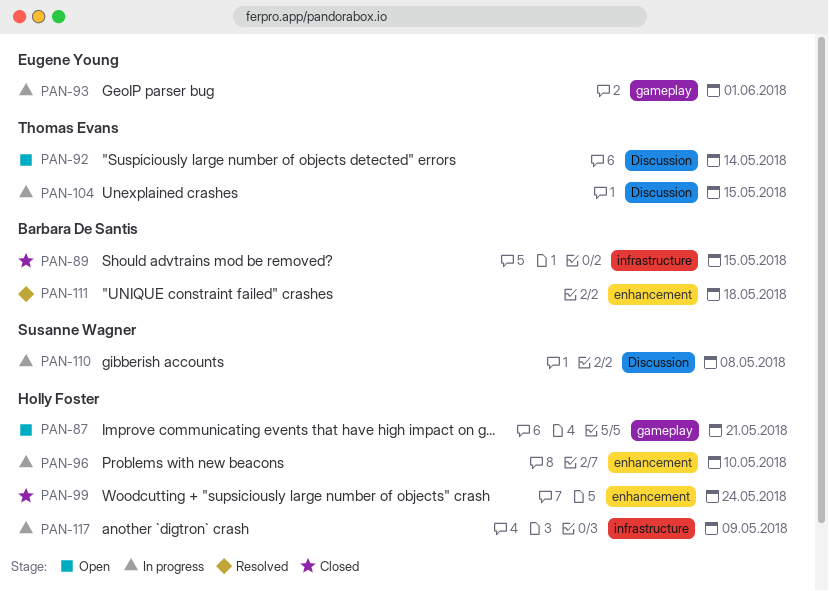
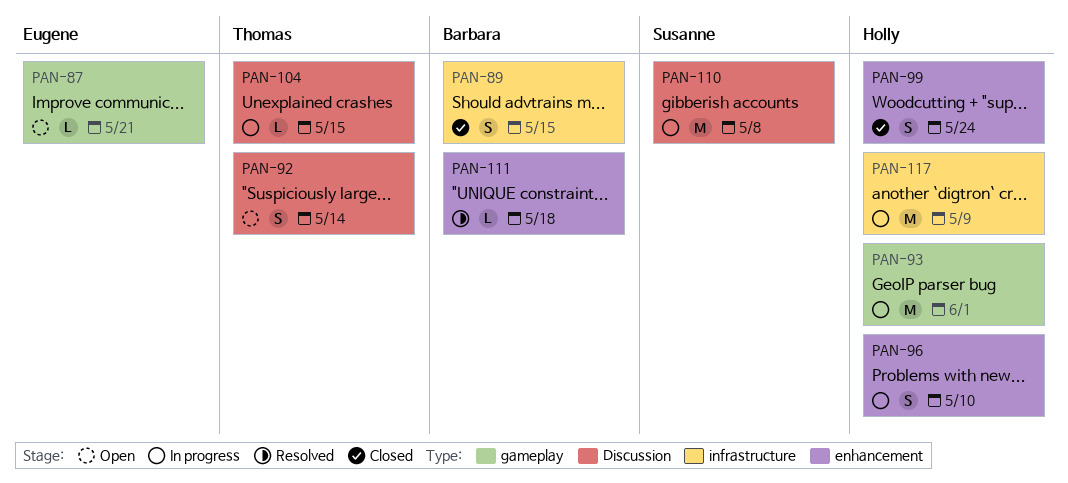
PAN-87, owner: Holly Foster -> Eugene Young
PAN-93, owner: Eugene Young -> Holly Foster

